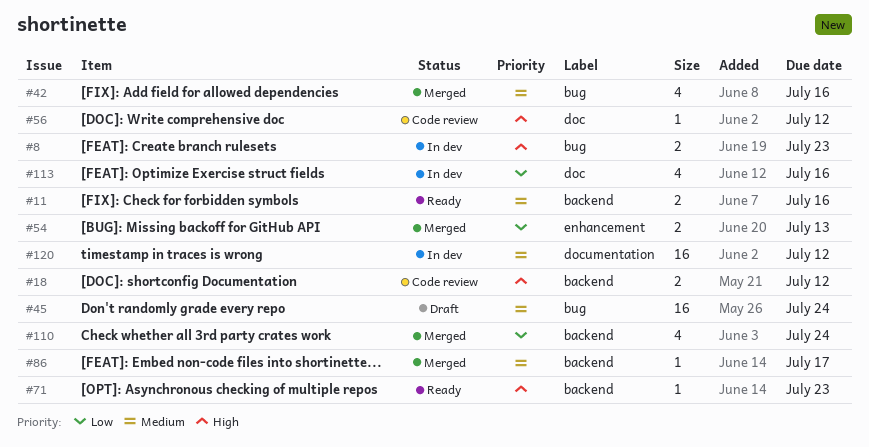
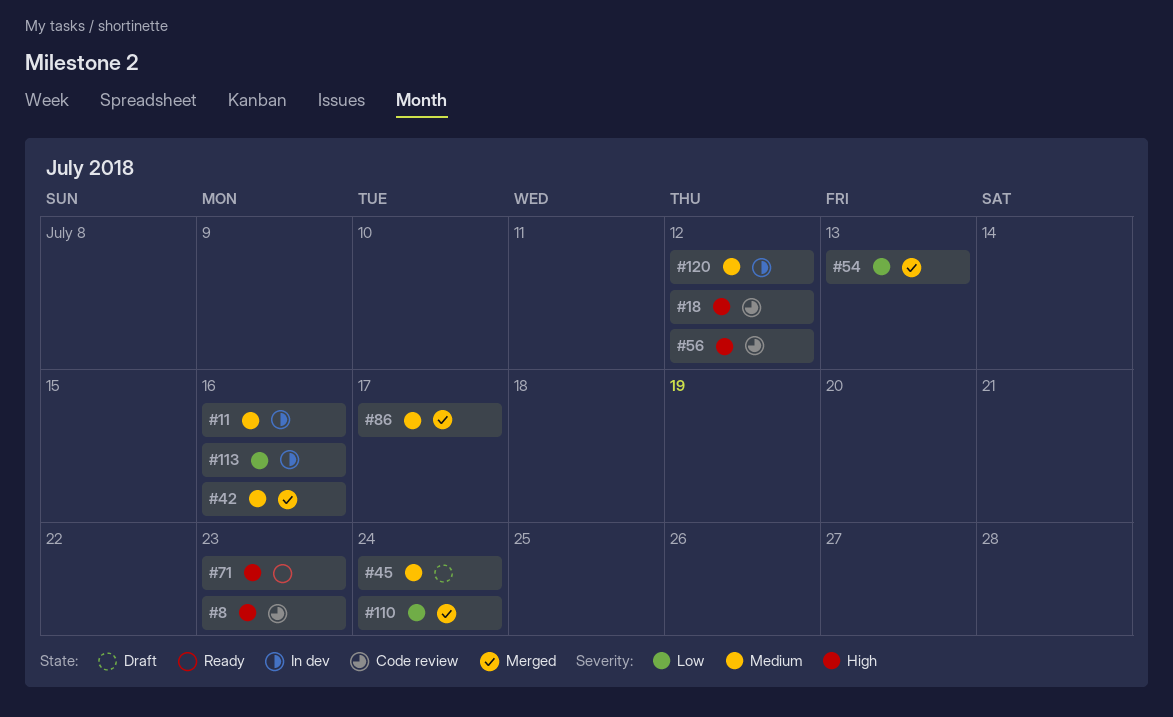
#8, status: In dev -> Code review
#11, status: Ready -> In dev

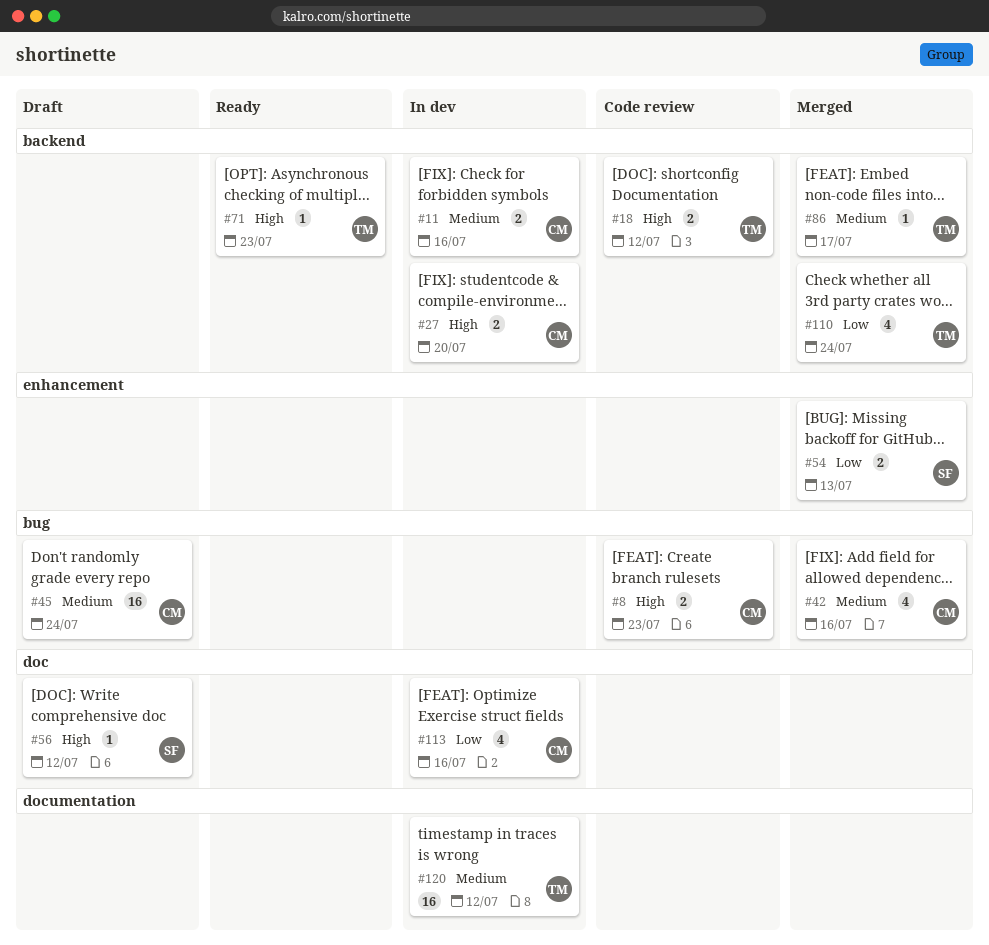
#27: none -> present
#56, status: Code review -> Draft

